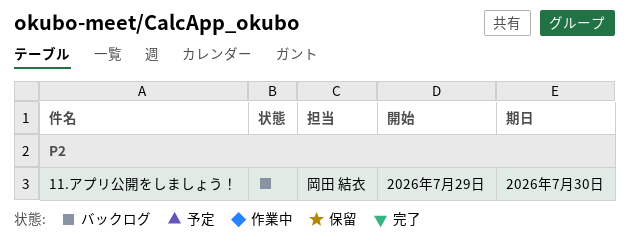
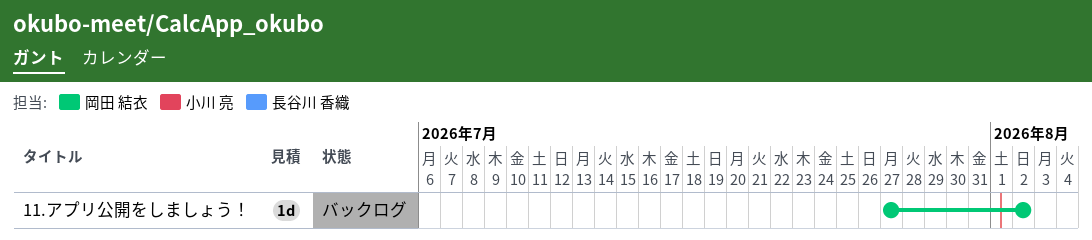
11.アプリ公開をしましょう！, start: Jul 29 -> Jul 27
11.アプリ公開をしましょう！, due: Jul 30 -> Aug 2

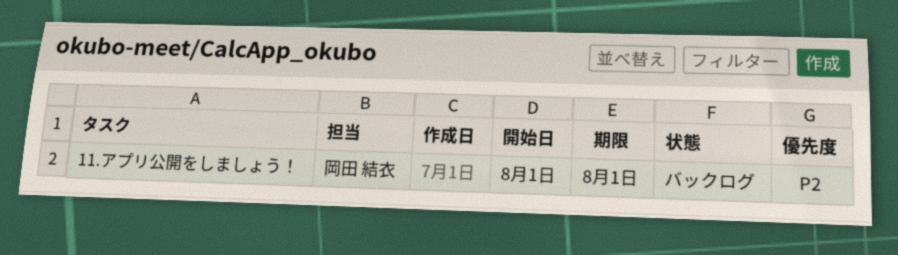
11.アプリ公開をしましょう！, start: Jul 27 -> Aug 1
11.アプリ公開をしましょう！, due: Aug 2 -> Aug 1

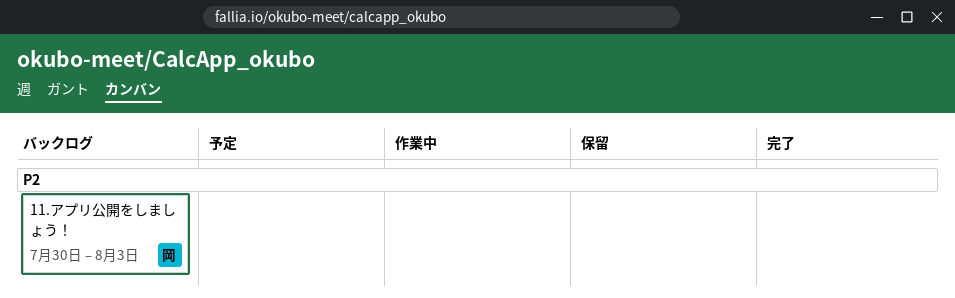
11.アプリ公開をしましょう！, start: Aug 1 -> Jul 30
11.アプリ公開をしましょう！, due: Aug 1 -> Aug 3

